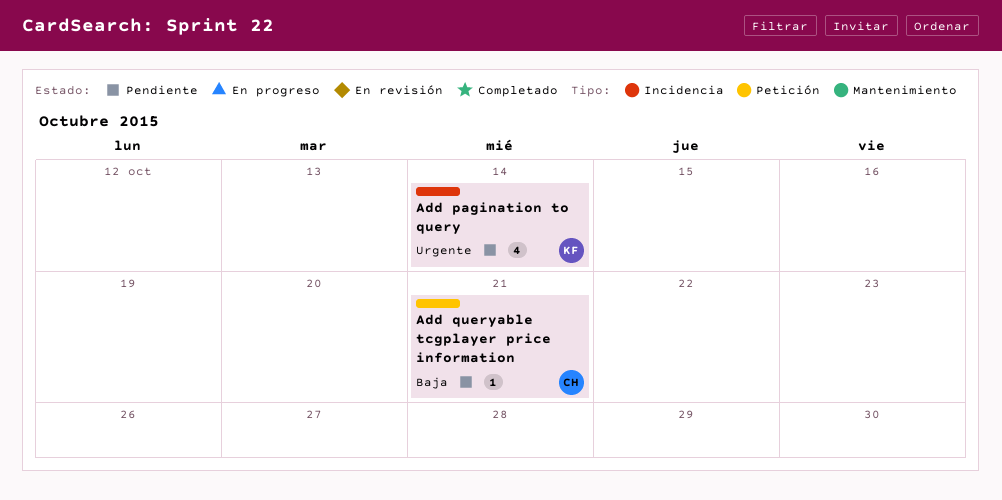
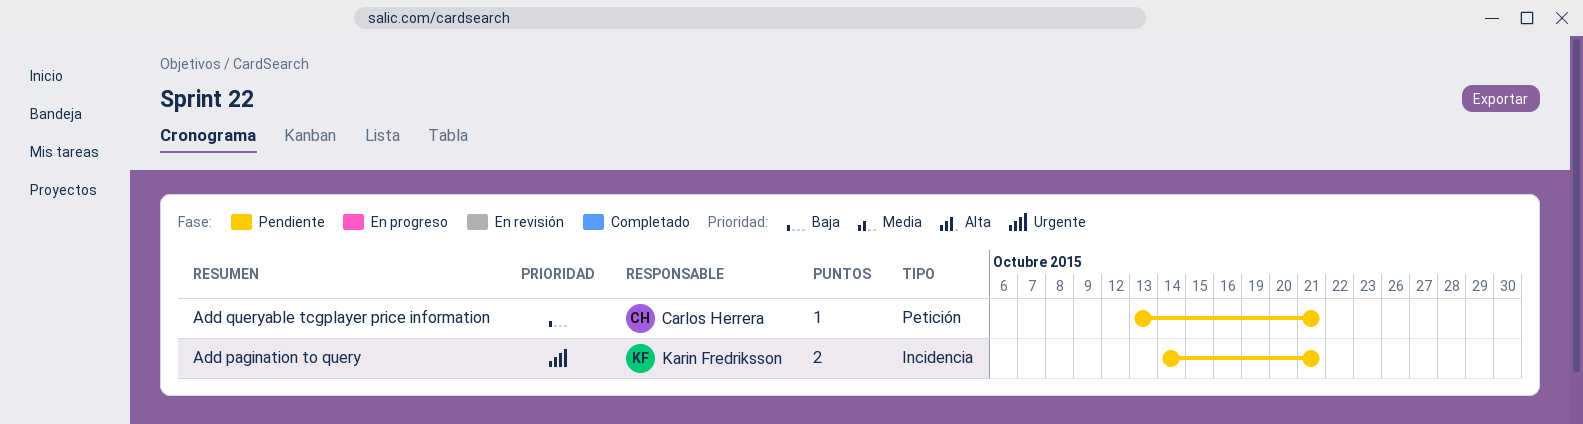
Add pagination to query, estimate: 4 -> 2
Add pagination to query, due: Oct 14 -> Oct 21

